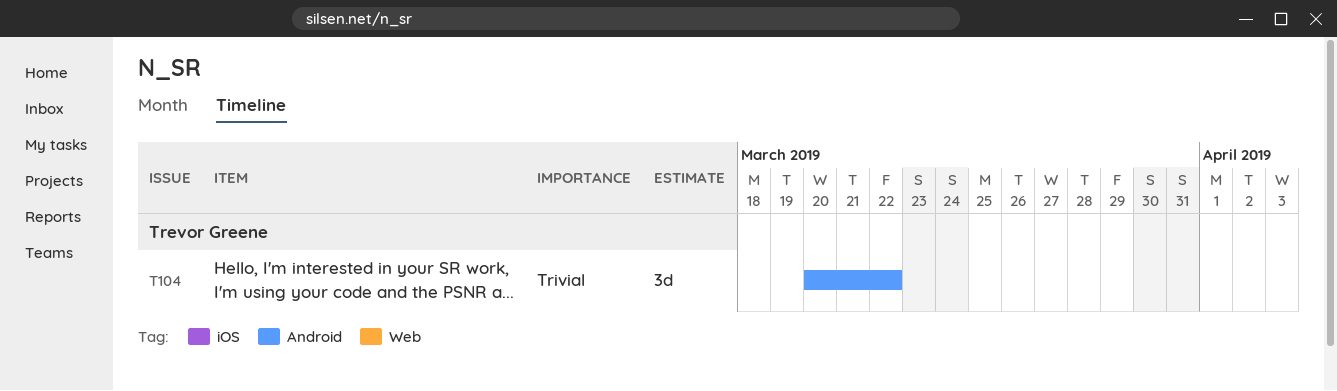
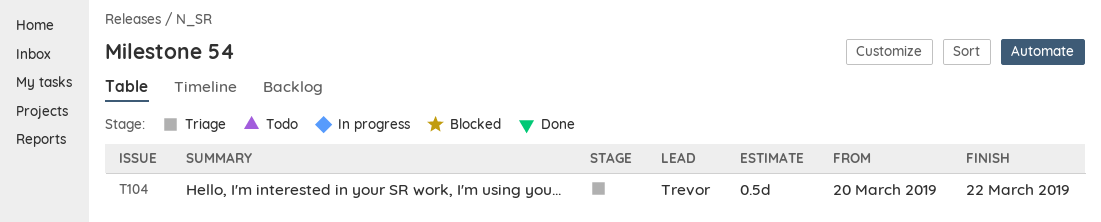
T104, estimate: 3d -> 0.5d

